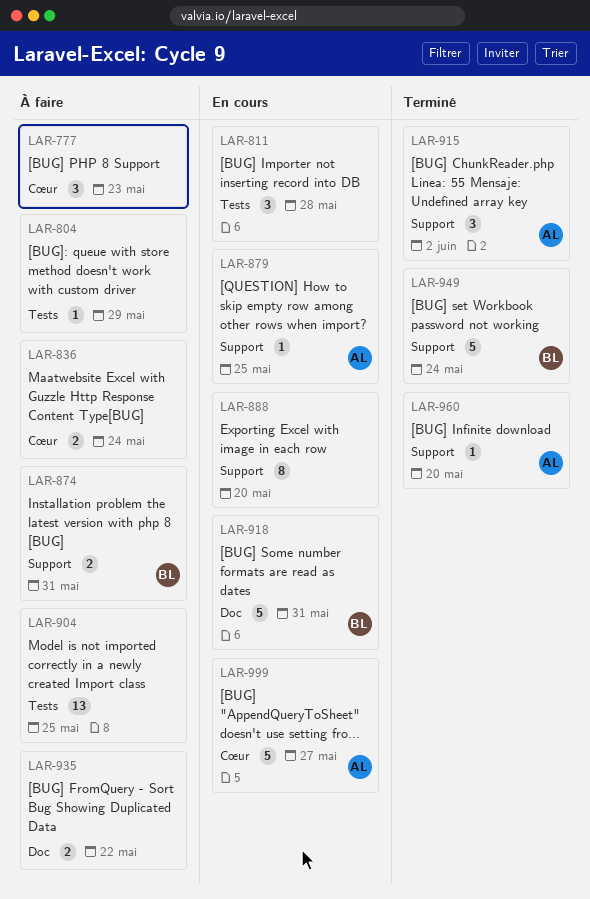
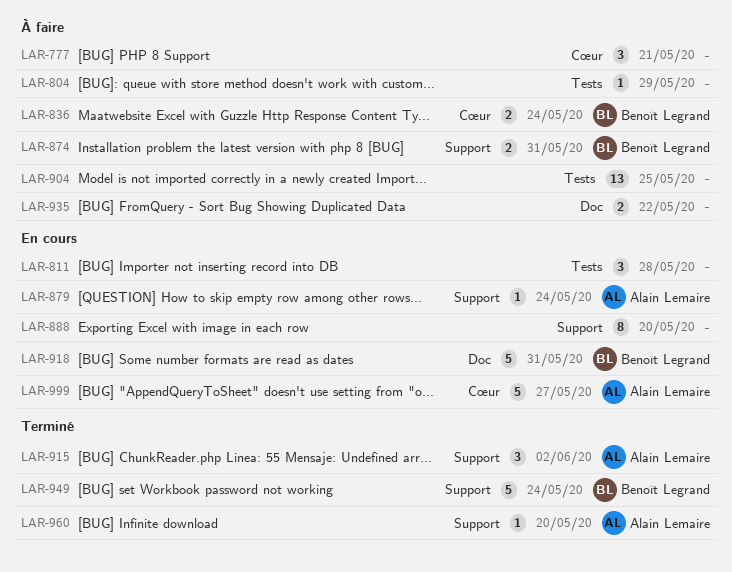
LAR-777, due: May 23 -> May 21
LAR-836, owner: none -> Benoît Legrand
LAR-879, due: May 25 -> May 24

